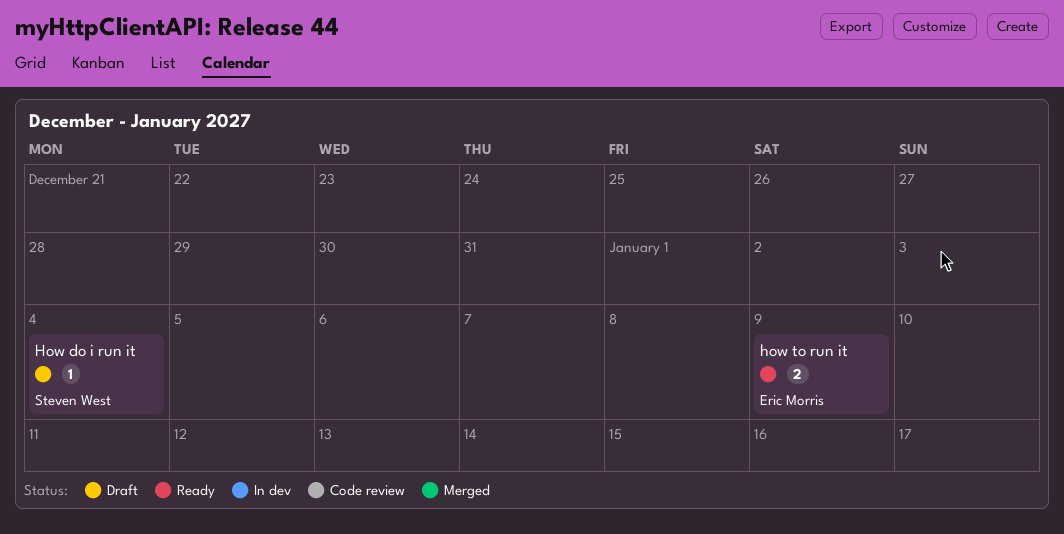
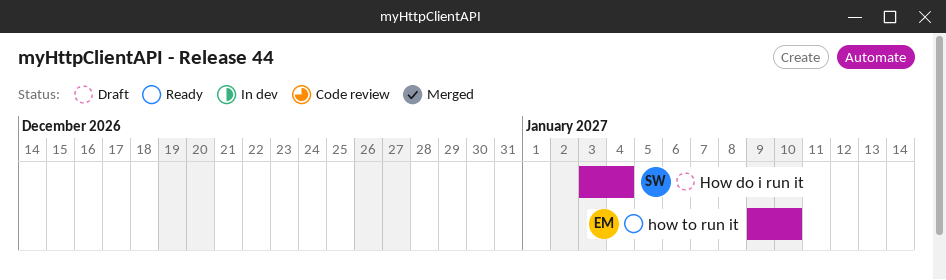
how to run it, due: Jan 9 -> Jan 10

